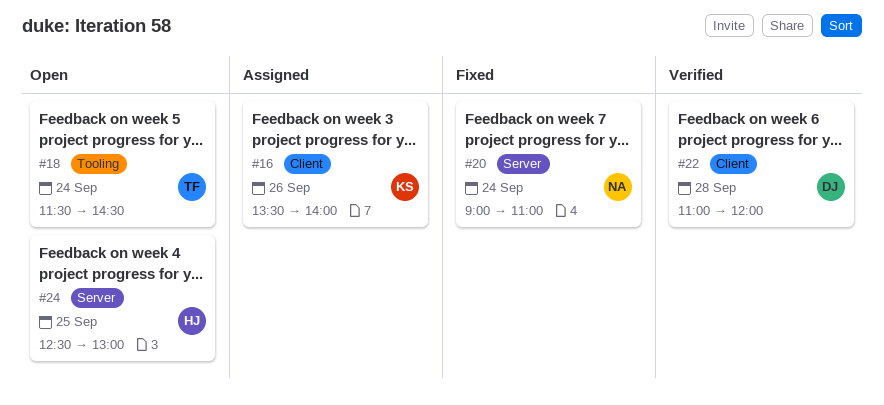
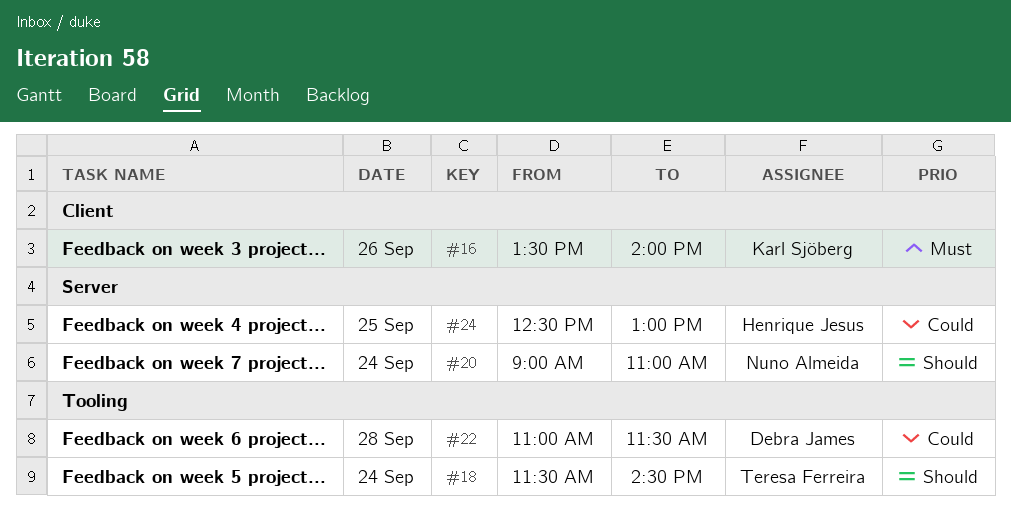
#22, label: Client -> Tooling
#22, ends: 12:00 -> 11:30

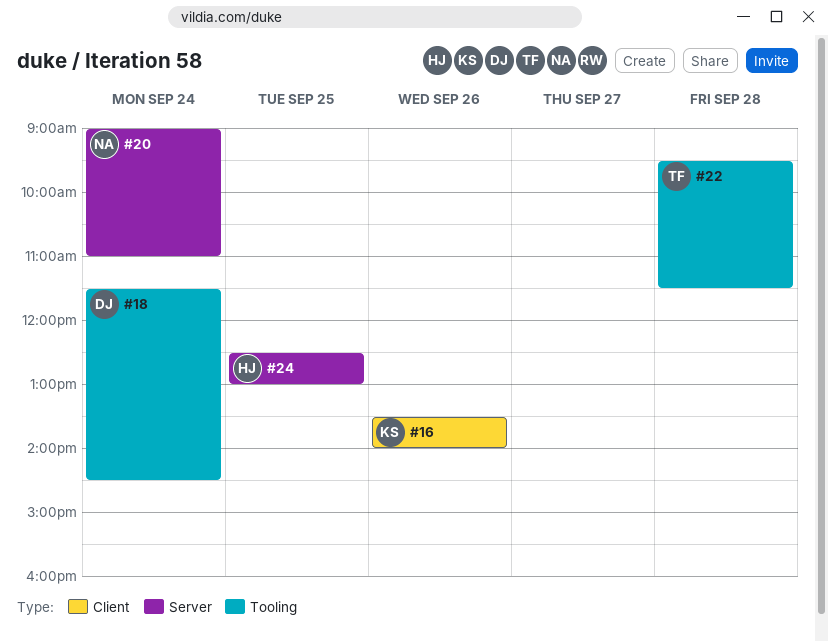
#18, owner: Teresa Ferreira -> Debra James
#22, owner: Debra James -> Teresa Ferreira
#22, begins: 11:00 -> 09:30

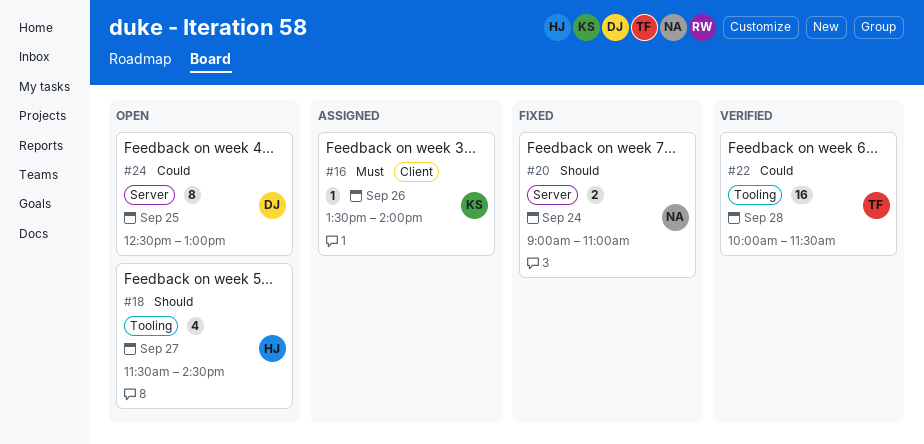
#18, owner: DJ -> HJ
#18, day: Sep 24 -> Sep 27
#22, begins: 09:30 -> 10:00
#24, owner: HJ -> DJ

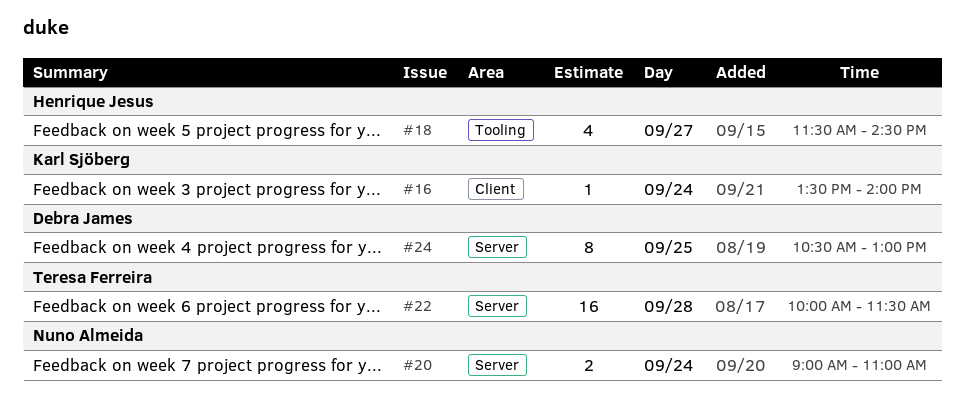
#16, day: Sep 26 -> Sep 24
#22, label: Tooling -> Server
#24, begins: 12:30 -> 10:30

